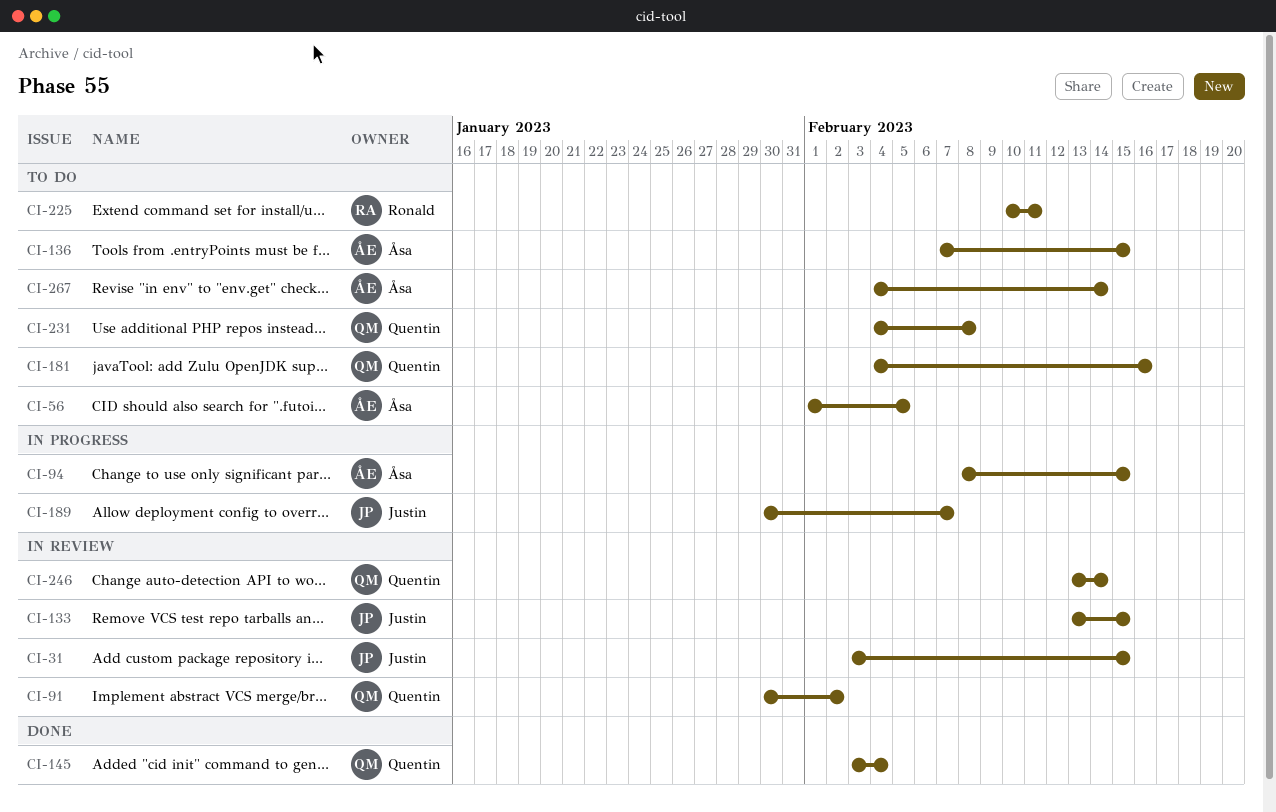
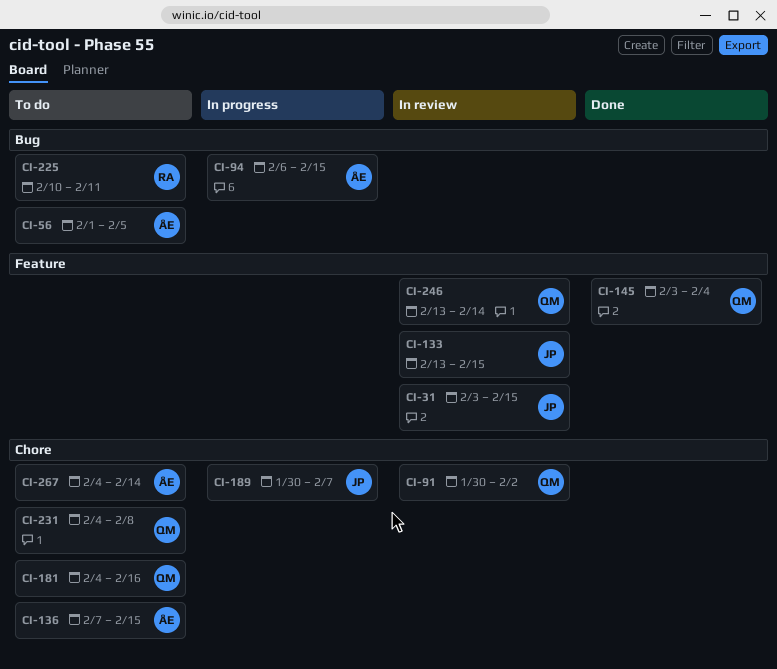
CI-94, start: Feb 8 -> Feb 6

